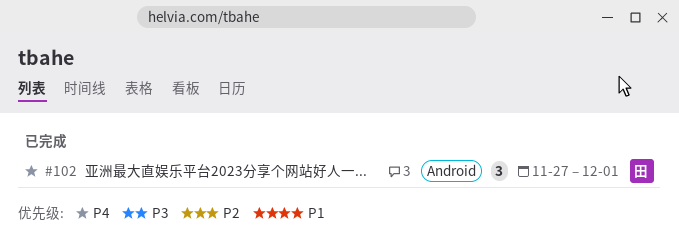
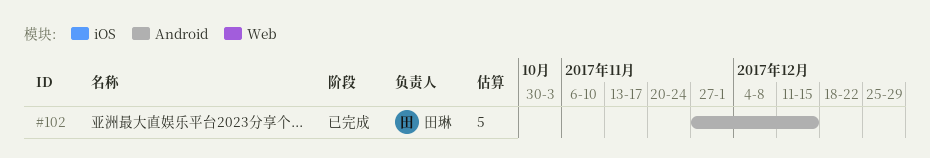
#102, estimate: 3 -> 5
#102, due: Dec 1 -> Dec 15

